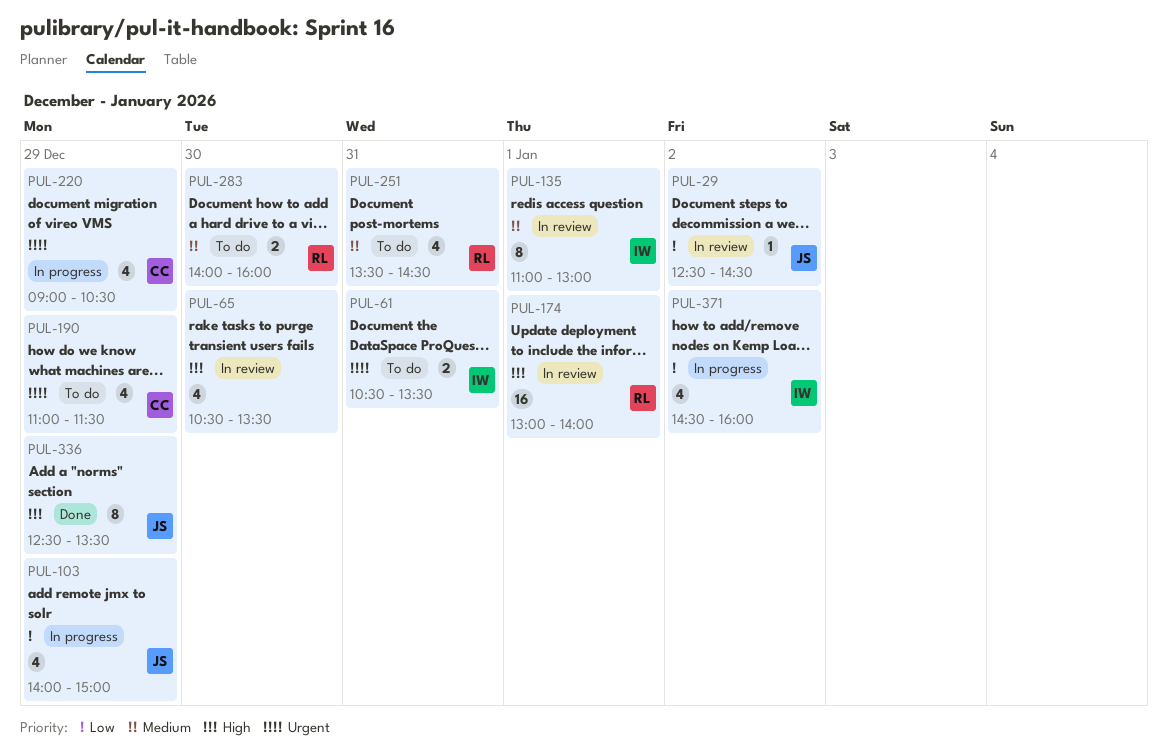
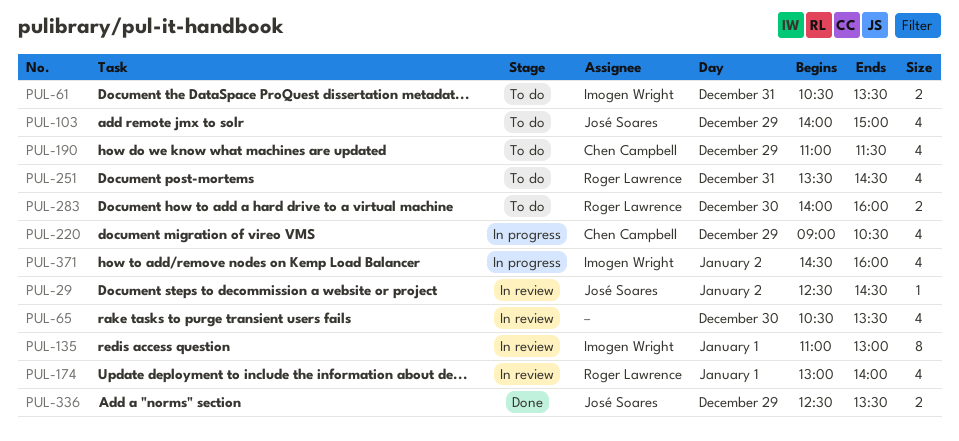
PUL-103, status: In progress -> To do
PUL-174, estimate: 16 -> 4
PUL-336, estimate: 8 -> 2

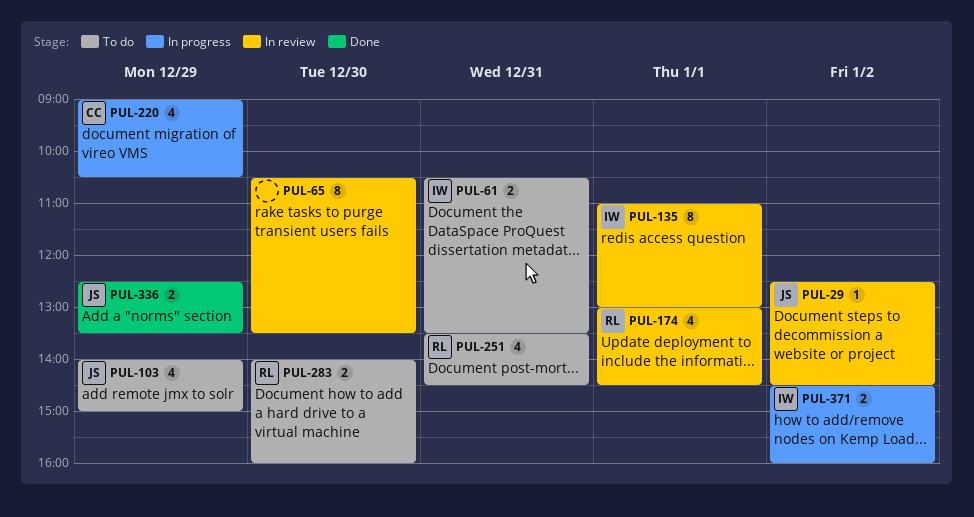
PUL-65, estimate: 4 -> 8
PUL-174, ends: 14:00 -> 14:30
PUL-190: present -> none
PUL-371, estimate: 4 -> 2

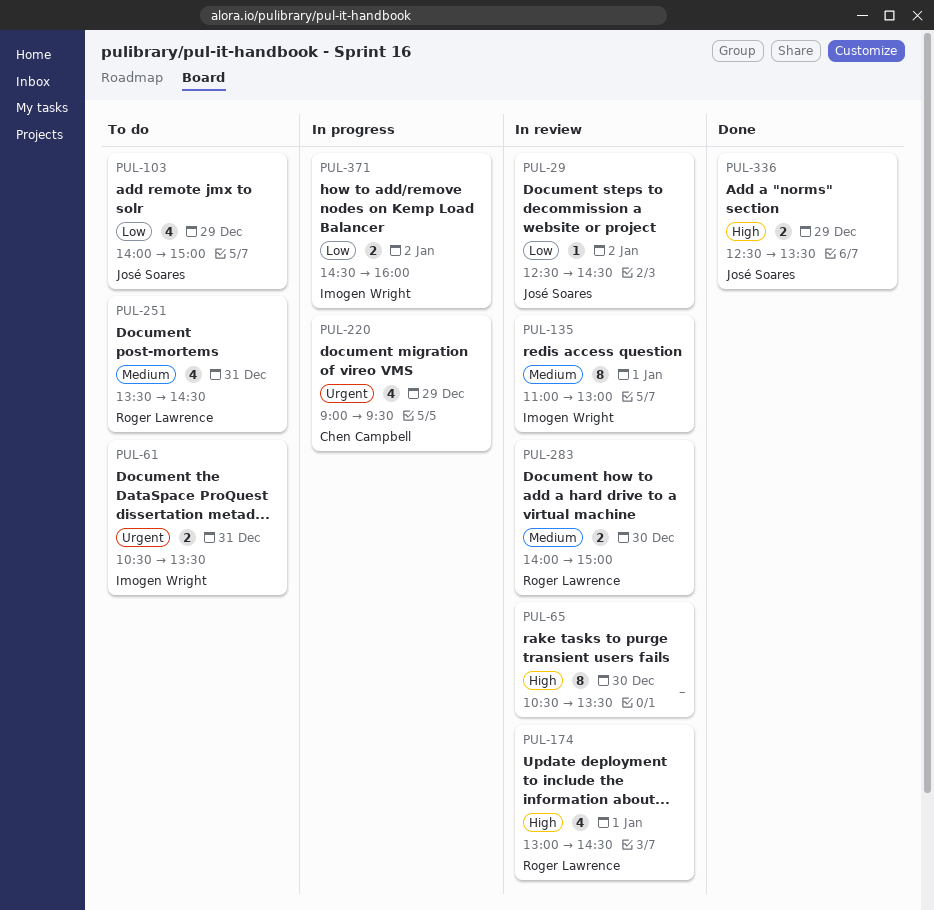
PUL-220, ends: 10:30 -> 09:30
PUL-283, status: To do -> In review
PUL-283, ends: 16:00 -> 15:00

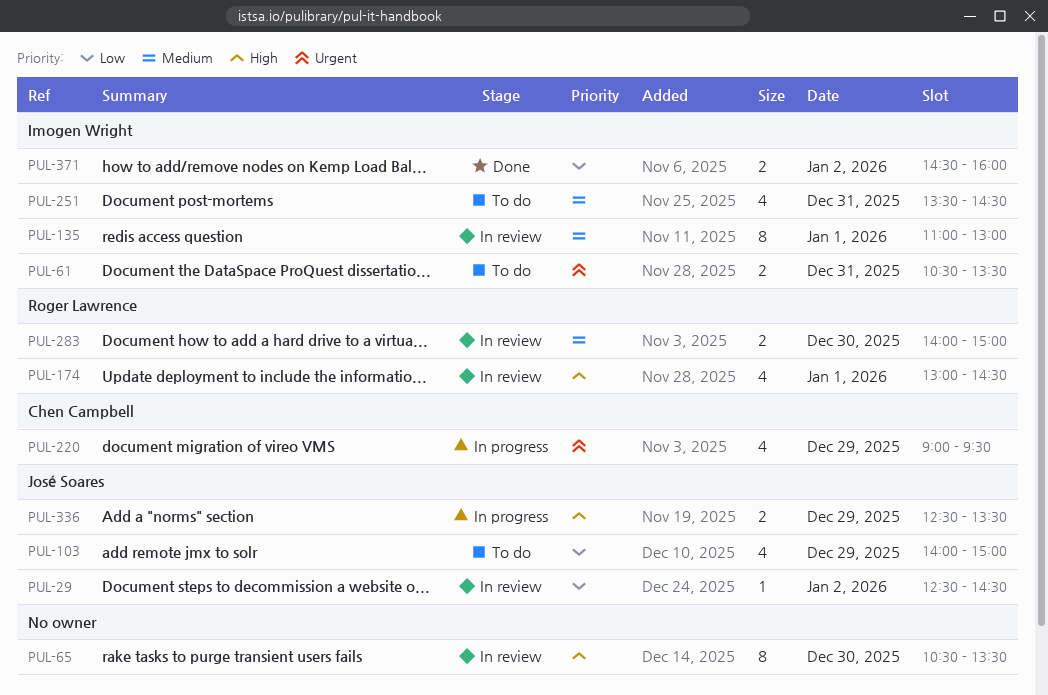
PUL-251, owner: Roger Lawrence -> Imogen Wright
PUL-336, status: Done -> In progress
PUL-371, status: In progress -> Done

